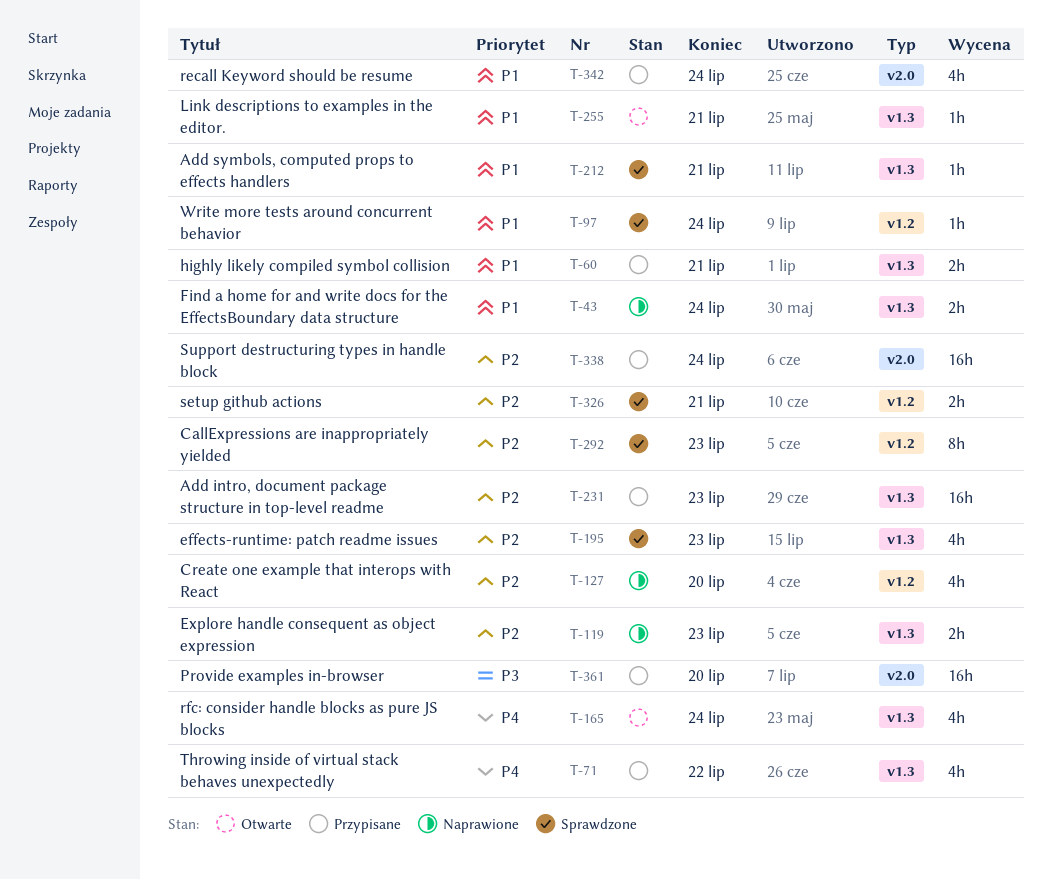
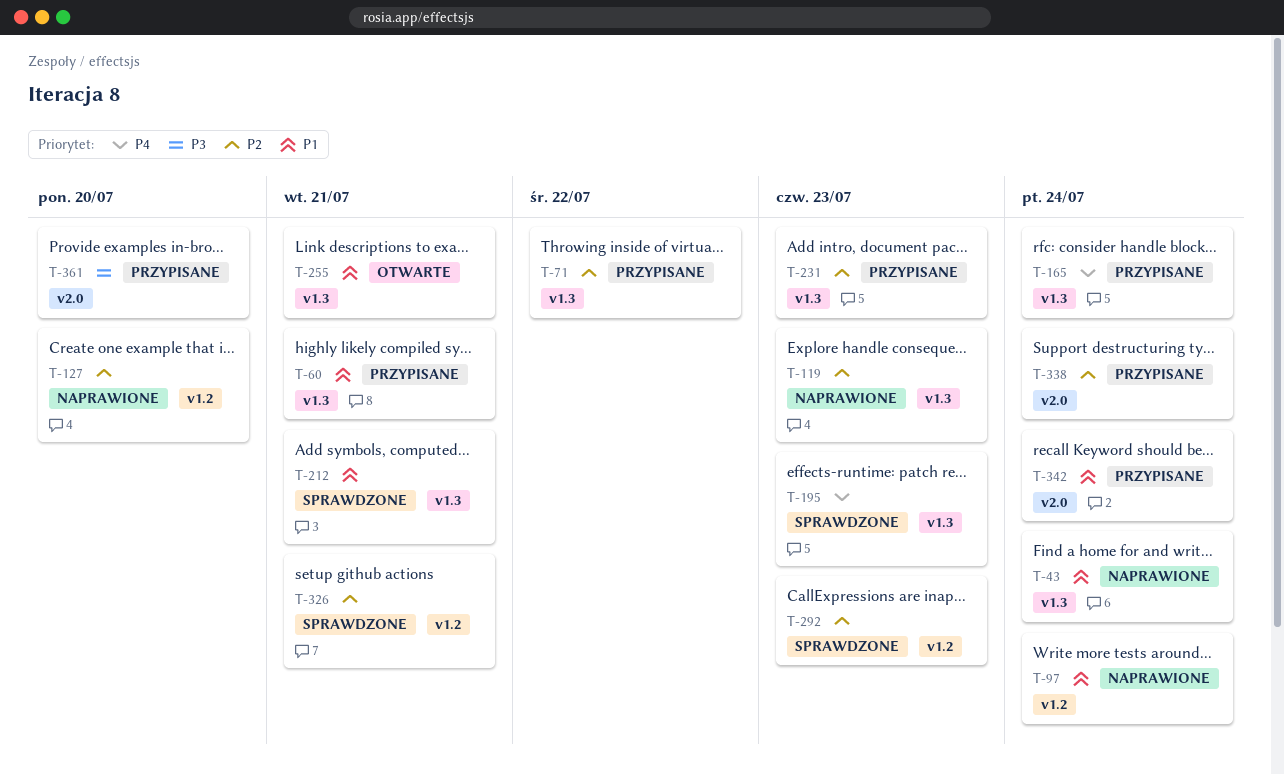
T-71, priority: P4 -> P2
T-97, status: Sprawdzone -> Naprawione
T-165, status: Otwarte -> Przypisane
T-195, priority: P2 -> P4

